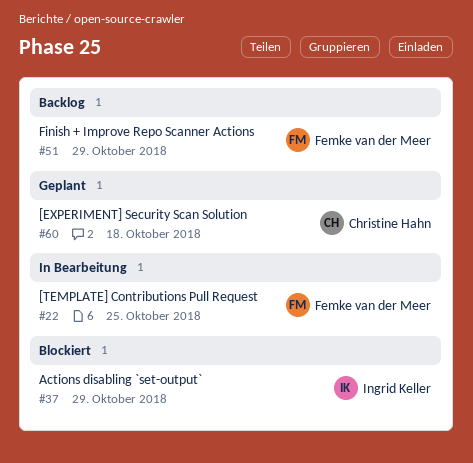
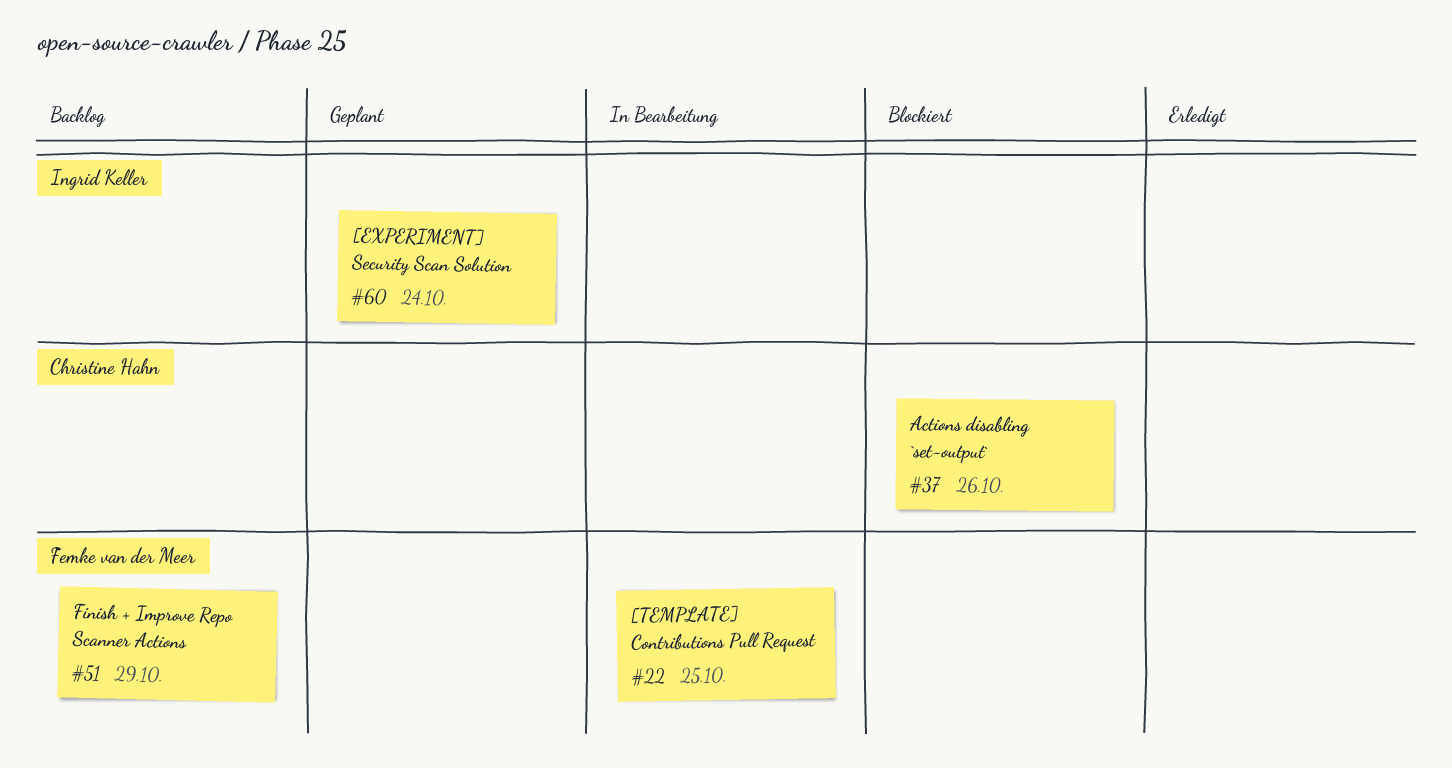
#37, owner: Ingrid Keller -> Christine Hahn
#37, due: Oct 29 -> Oct 26
#60, owner: Christine Hahn -> Ingrid Keller
#60, due: Oct 18 -> Oct 24

